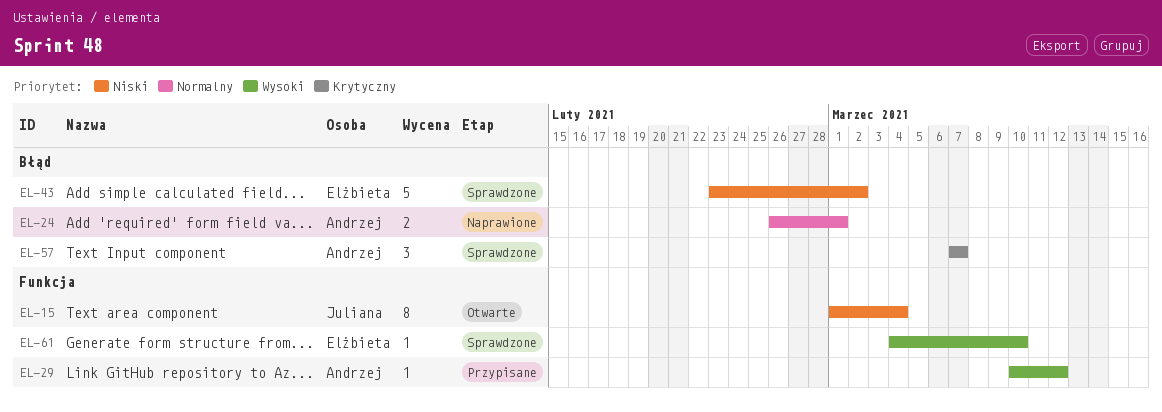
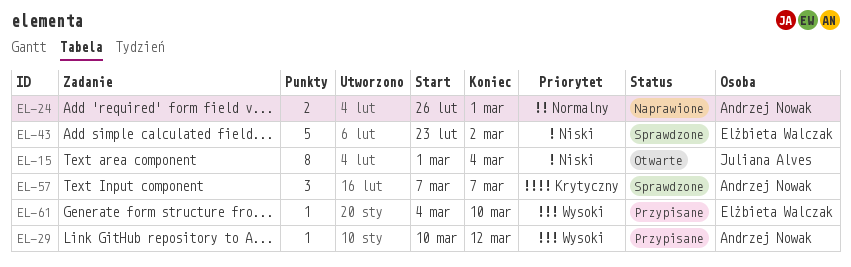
EL-61, status: Sprawdzone -> Przypisane

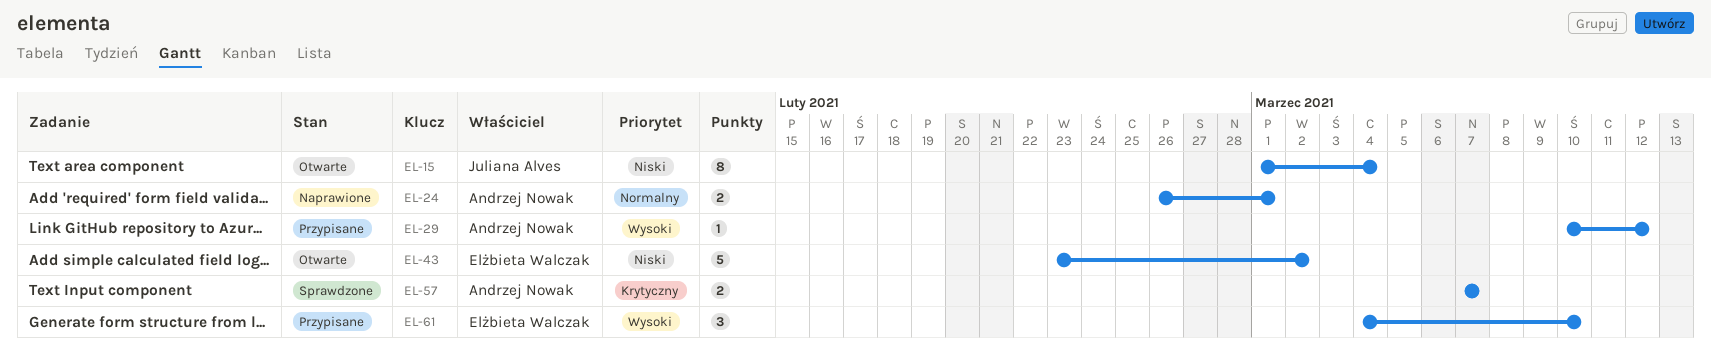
EL-43, status: Sprawdzone -> Otwarte
EL-57, estimate: 3 -> 2
EL-61, estimate: 1 -> 3

